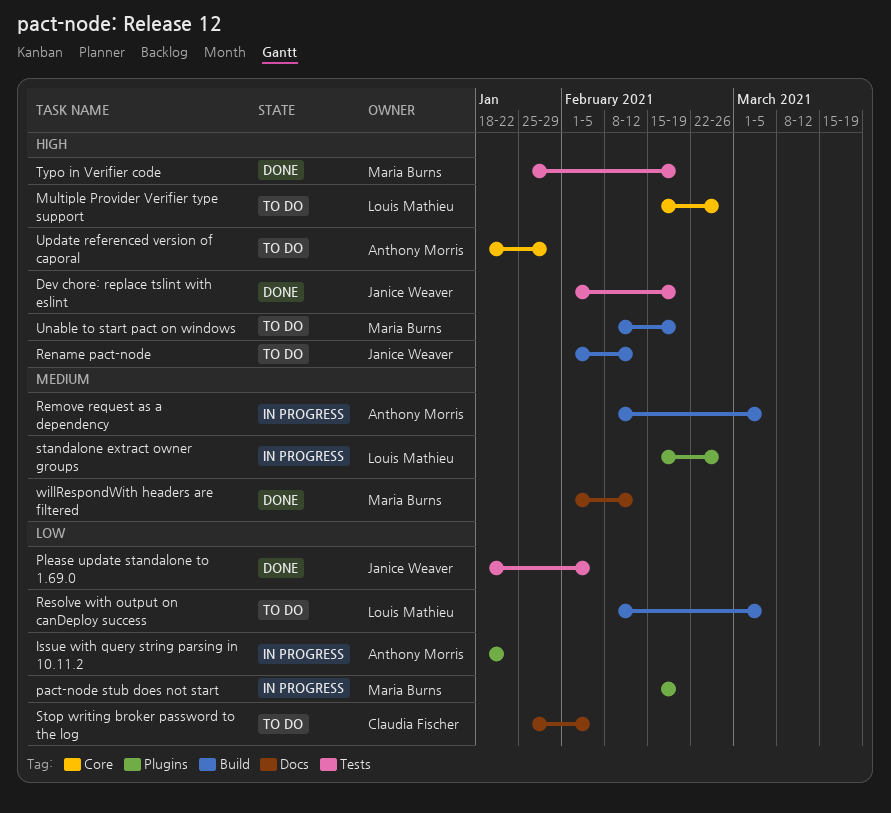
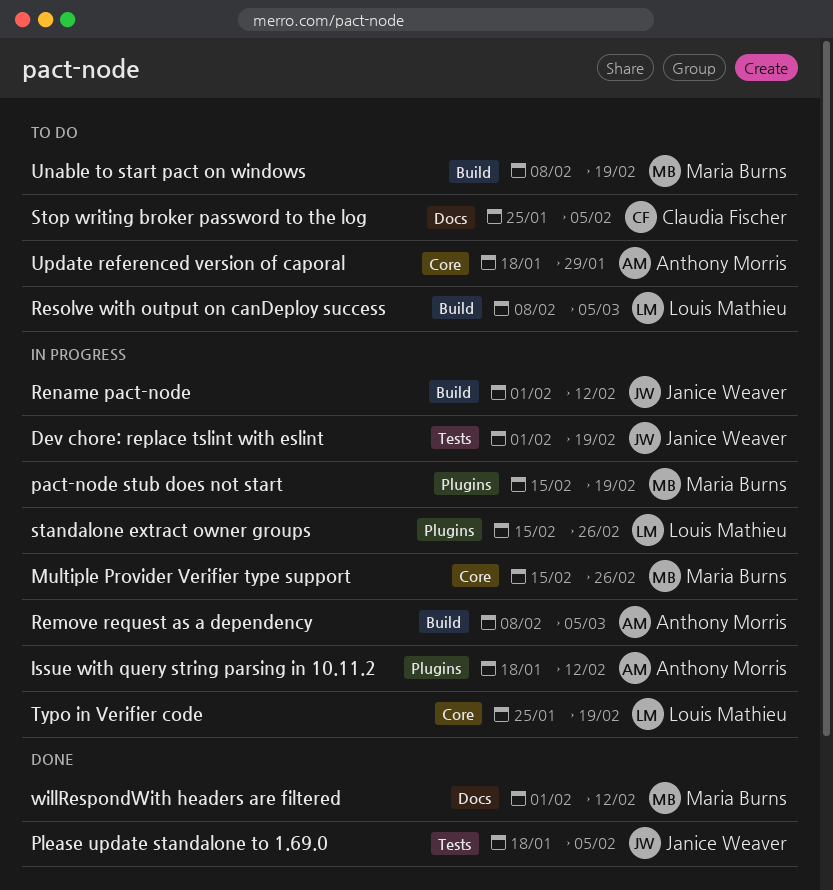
Dev chore: replace tslint with eslint, status: Done -> In progress
Issue with query string parsing in 10.11.2, due: Jan 22 -> Feb 12
Multiple Provider Verifier type support, status: To do -> In progress
Multiple Provider Verifier type support, owner: Louis Mathieu -> Maria Burns
Rename pact-node, status: To do -> In progress
Typo in Verifier code, status: Done -> In progress
Typo in Verifier code, owner: Maria Burns -> Louis Mathieu
Typo in Verifier code, label: Tests -> Core

